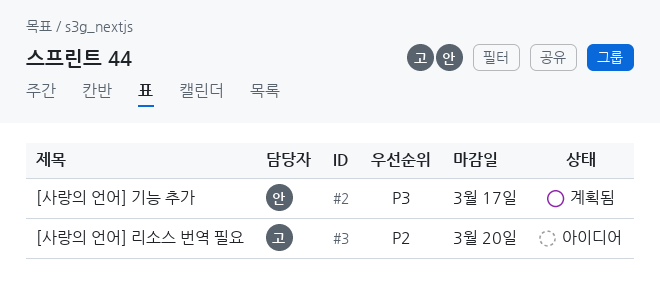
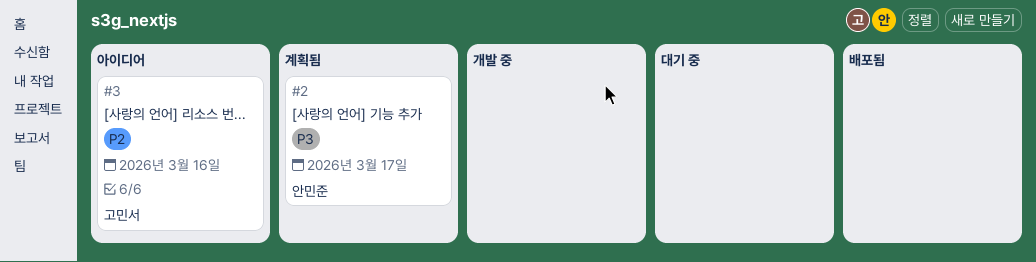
#3, due: Mar 20 -> Mar 16

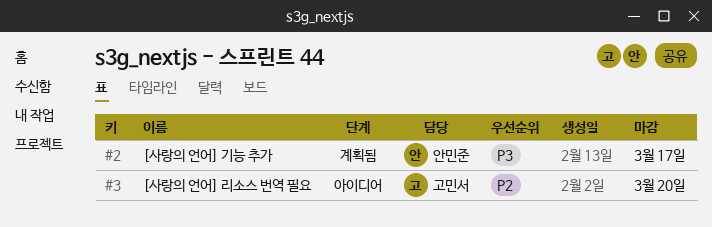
#3, due: Mar 16 -> Mar 20

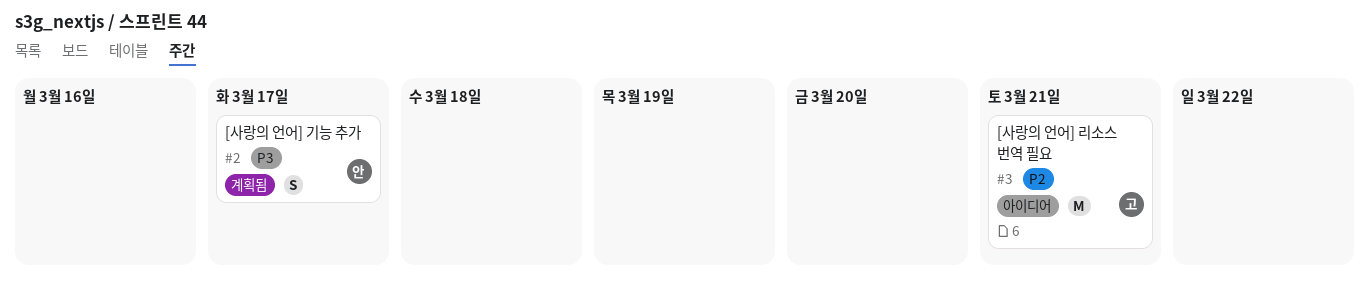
#3, due: Mar 20 -> Mar 21

